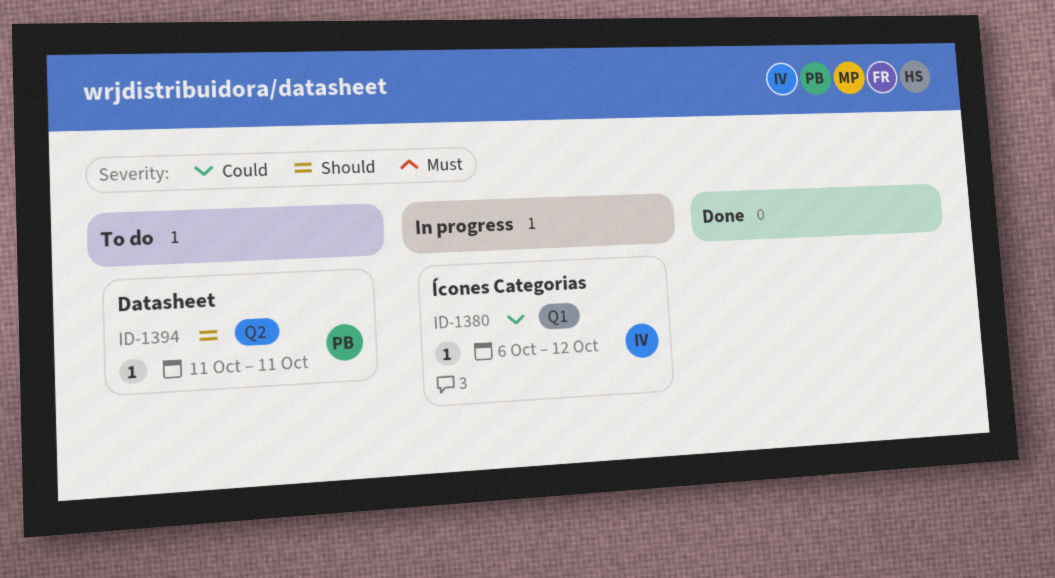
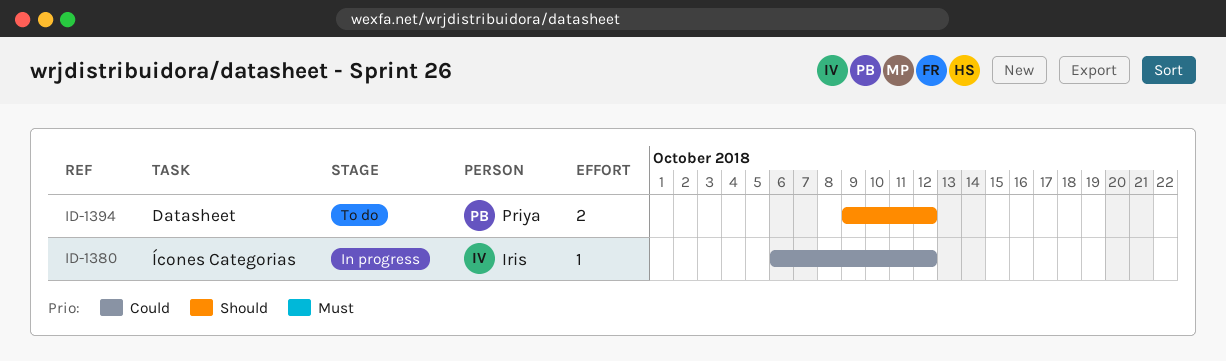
ID-1394, estimate: 1 -> 2
ID-1394, start: Oct 11 -> Oct 9
ID-1394, due: Oct 11 -> Oct 12

